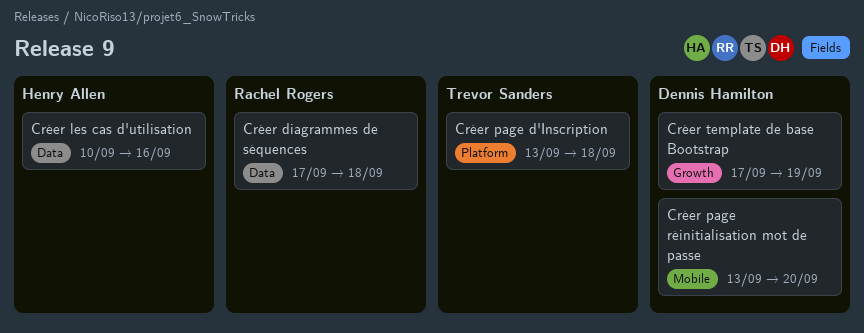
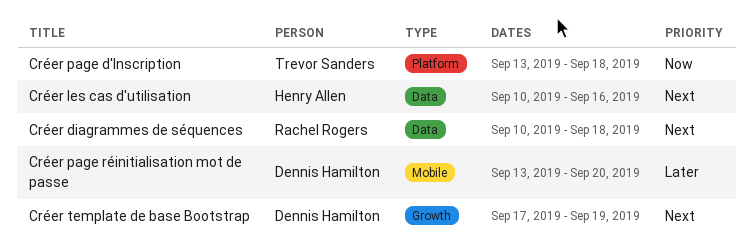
Créer diagrammes de séquences, start: Sep 17 -> Sep 10

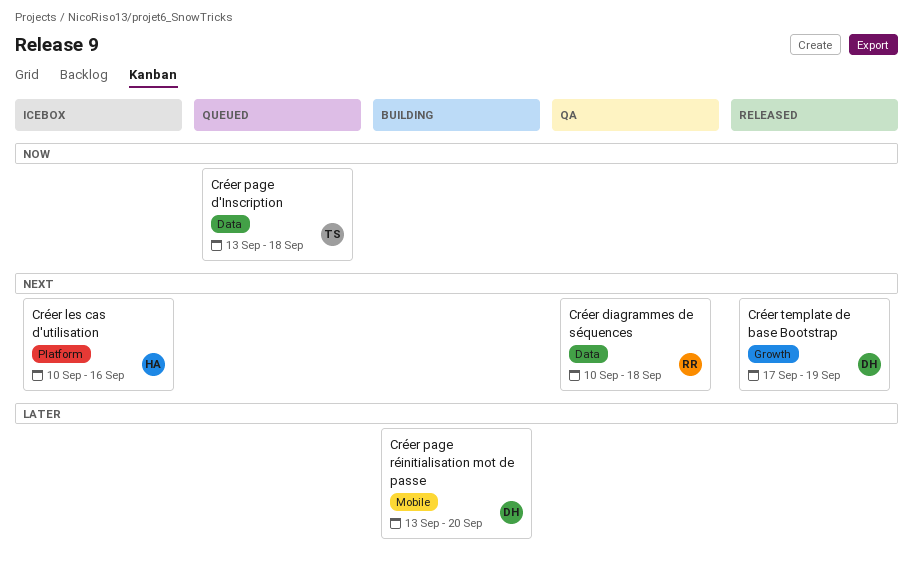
Créer les cas d'utilisation, label: Data -> Platform
Créer page d'Inscription, label: Platform -> Data

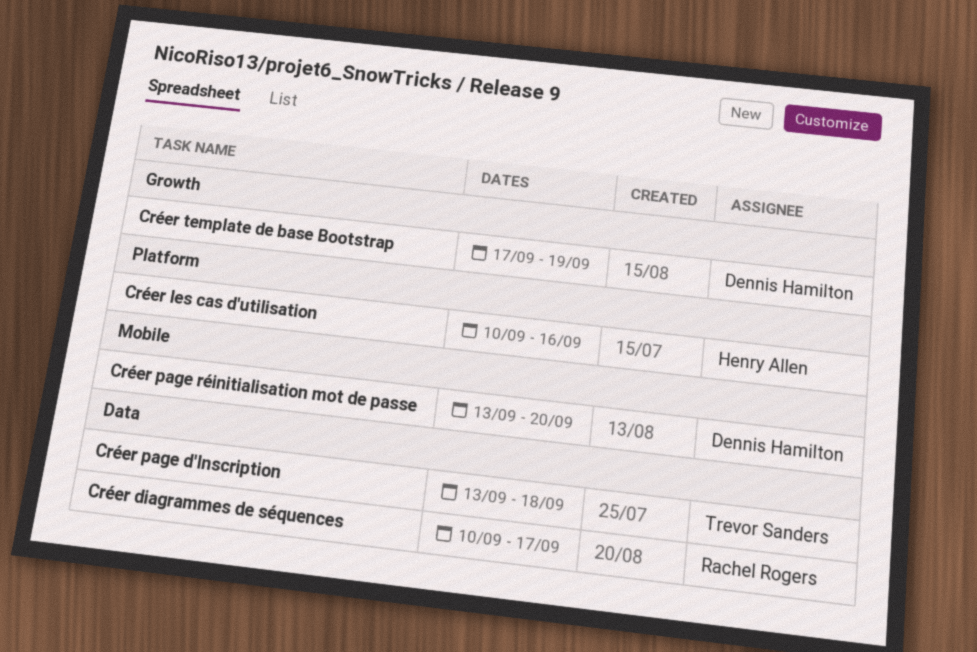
Créer diagrammes de séquences, due: Sep 18 -> Sep 17

